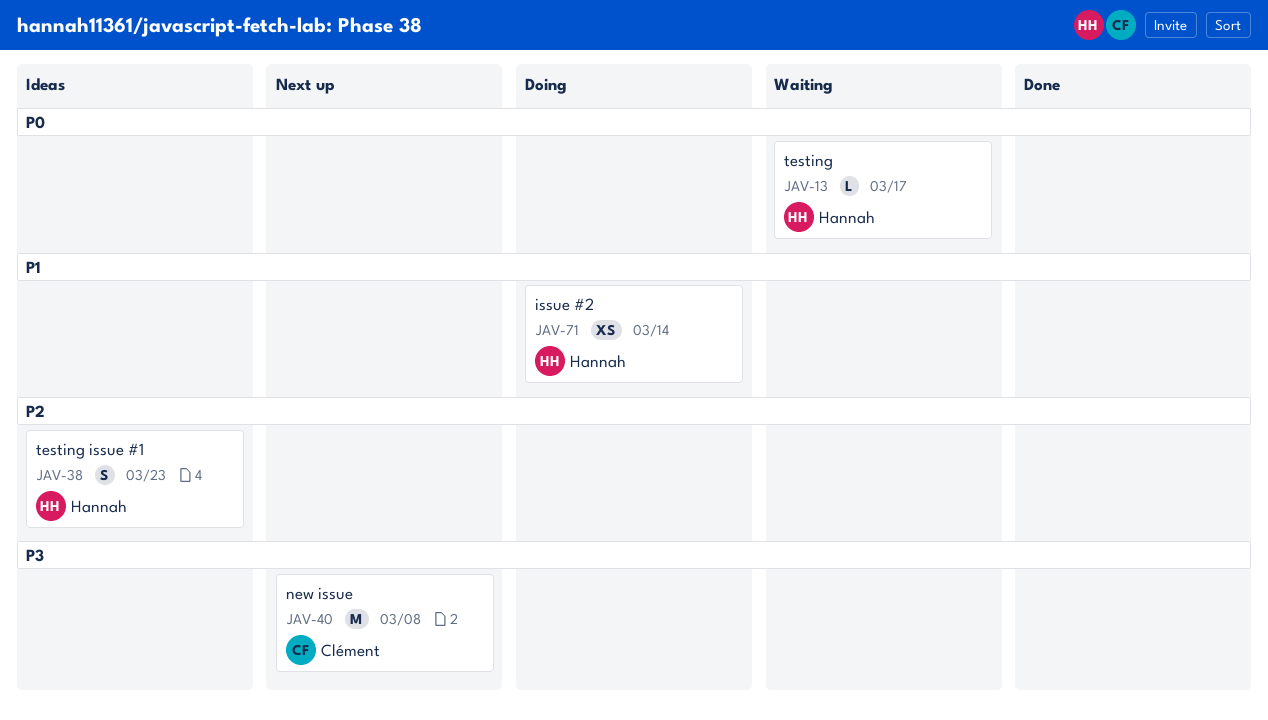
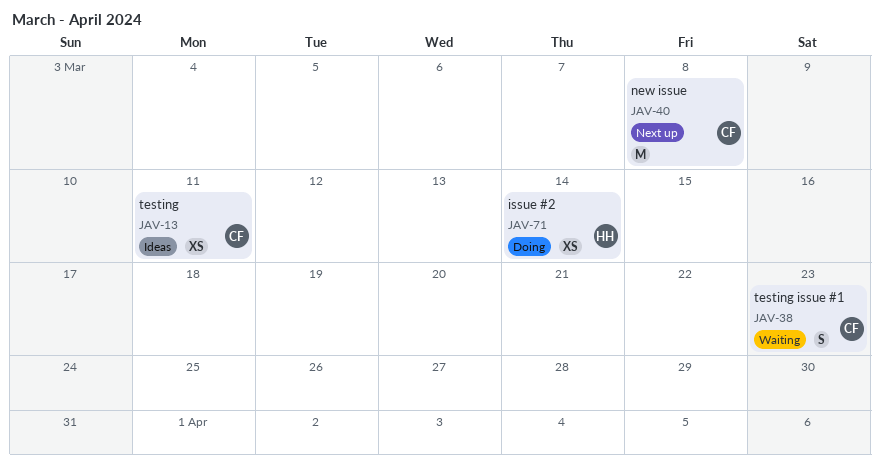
JAV-13, status: Waiting -> Ideas
JAV-13, owner: Hannah -> Clément
JAV-13, estimate: L -> XS
JAV-13, due: Mar 17 -> Mar 11
JAV-38, status: Ideas -> Waiting
JAV-38, owner: Hannah -> Clément

